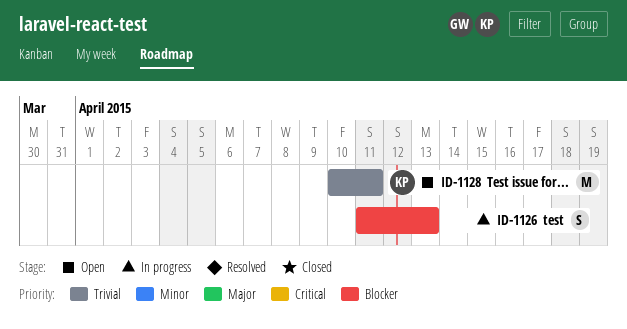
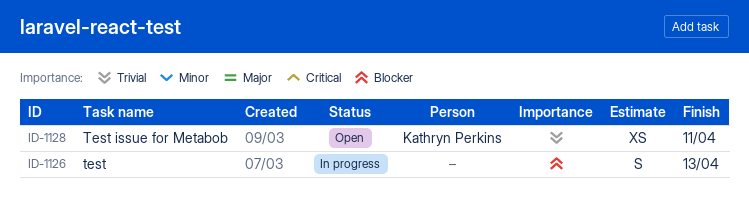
ID-1128, estimate: M -> XS

